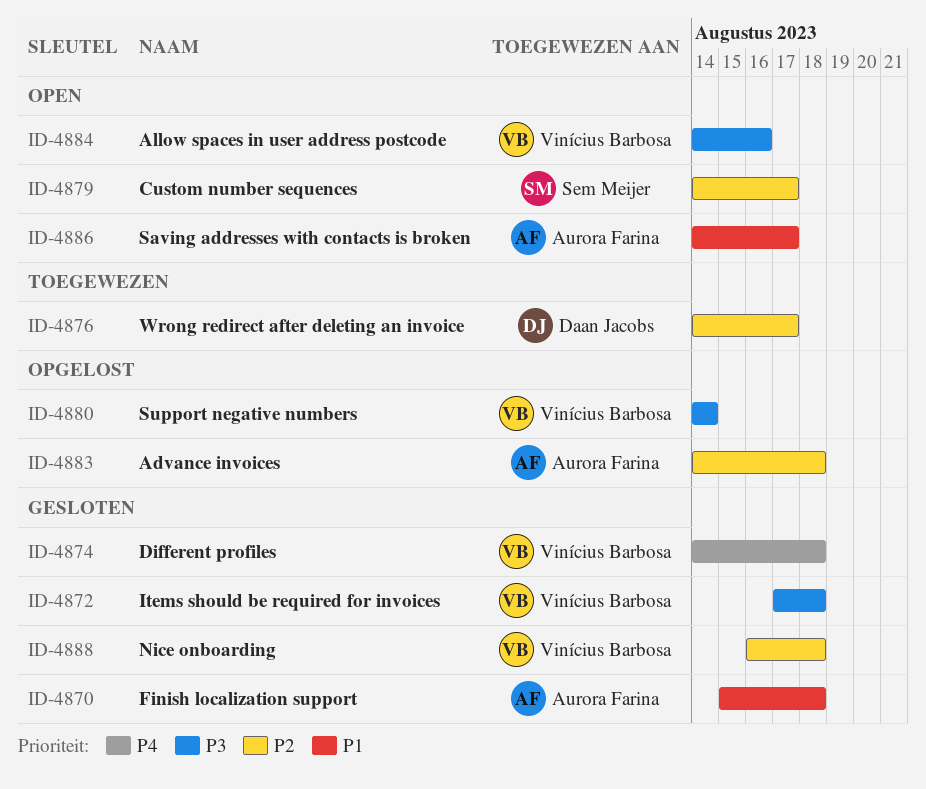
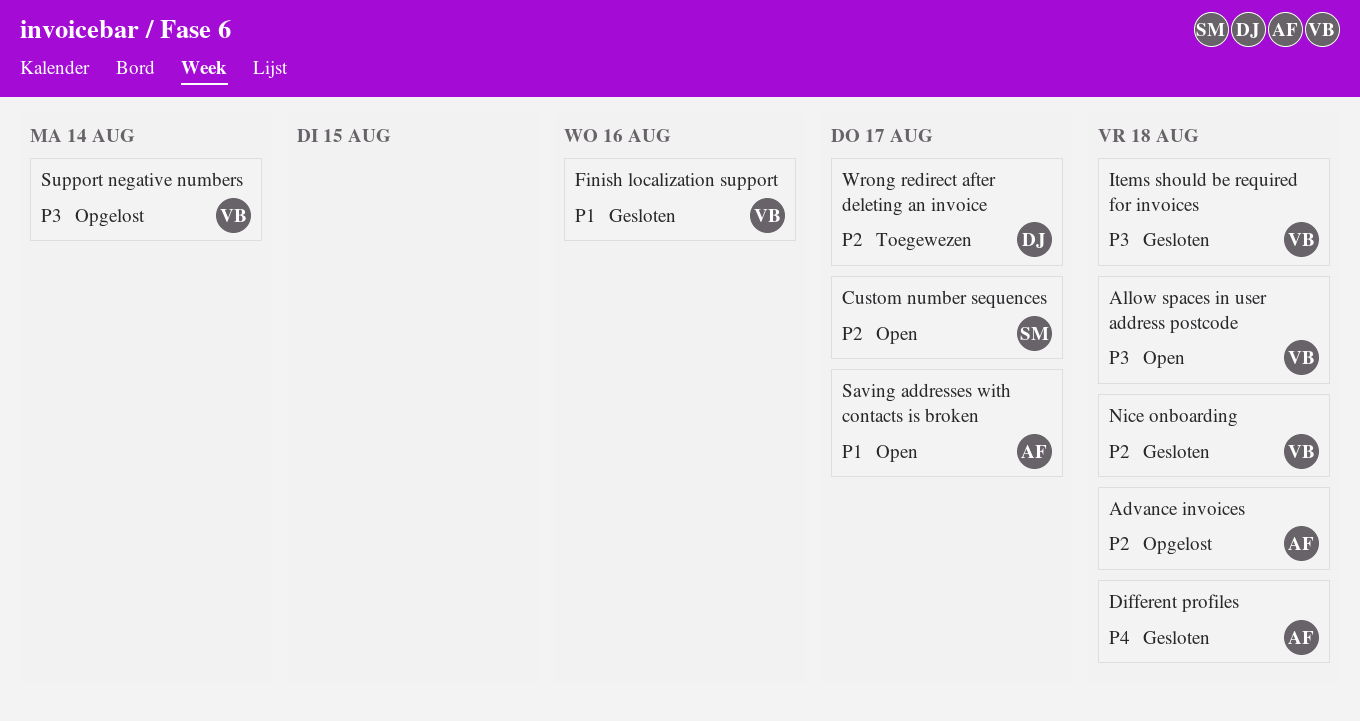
Allow spaces in user address postcode, due: Aug 16 -> Aug 18
Different profiles, owner: Vinícius Barbosa -> Aurora Farina
Finish localization support, owner: Aurora Farina -> Vinícius Barbosa
Finish localization support, due: Aug 18 -> Aug 16

